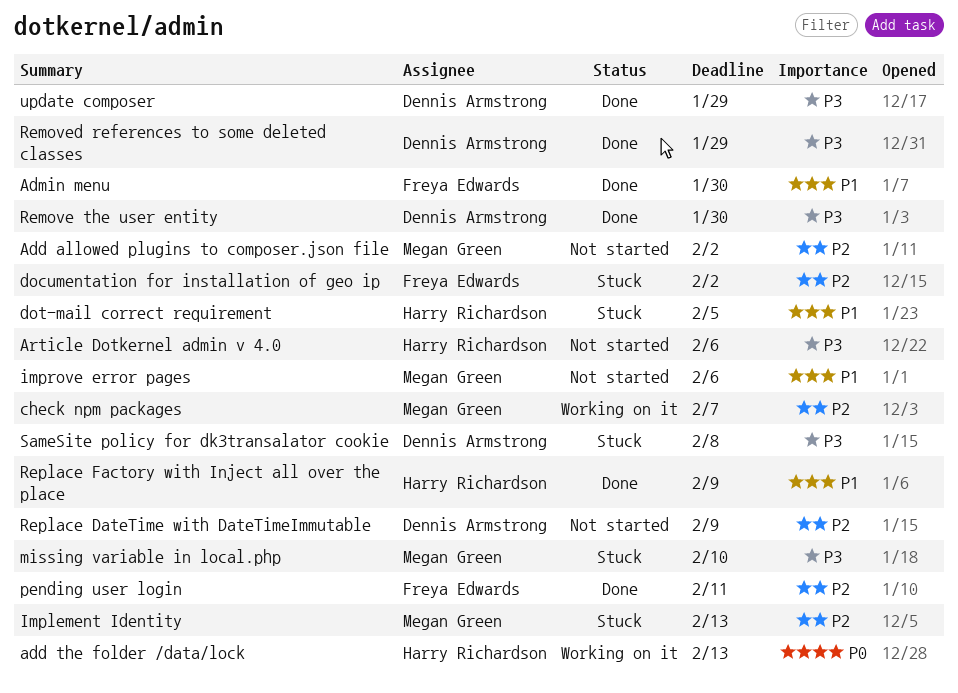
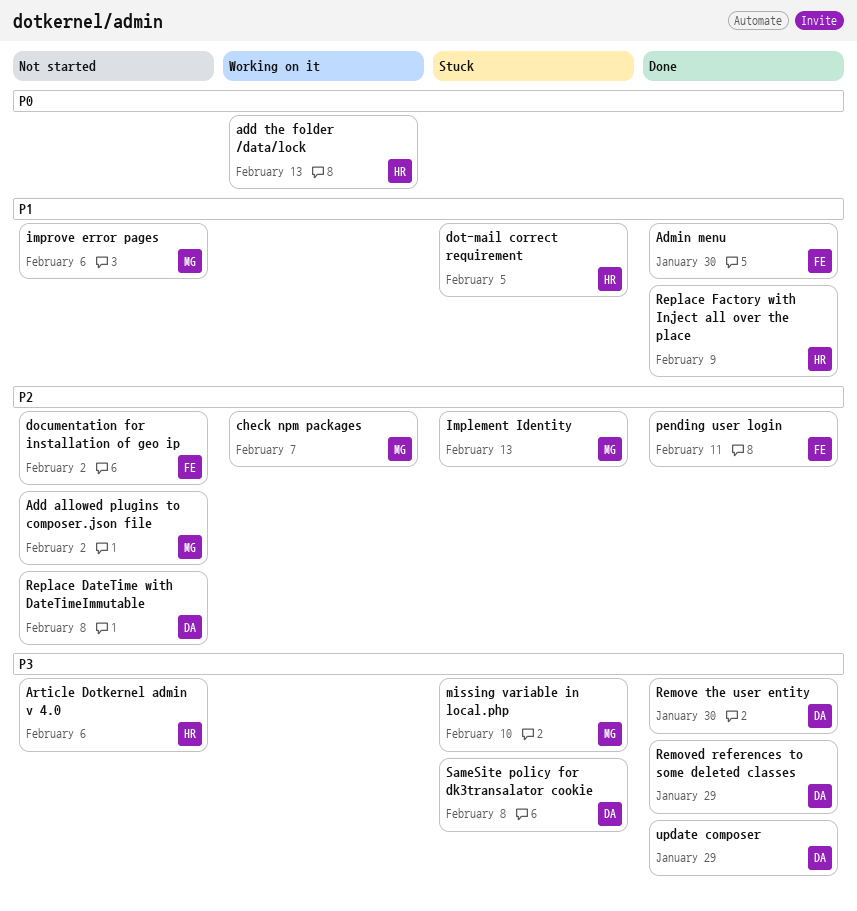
documentation for installation of geo ip, status: Stuck -> Not started
Replace DateTime with DateTimeImmutable, due: Feb 9 -> Feb 8

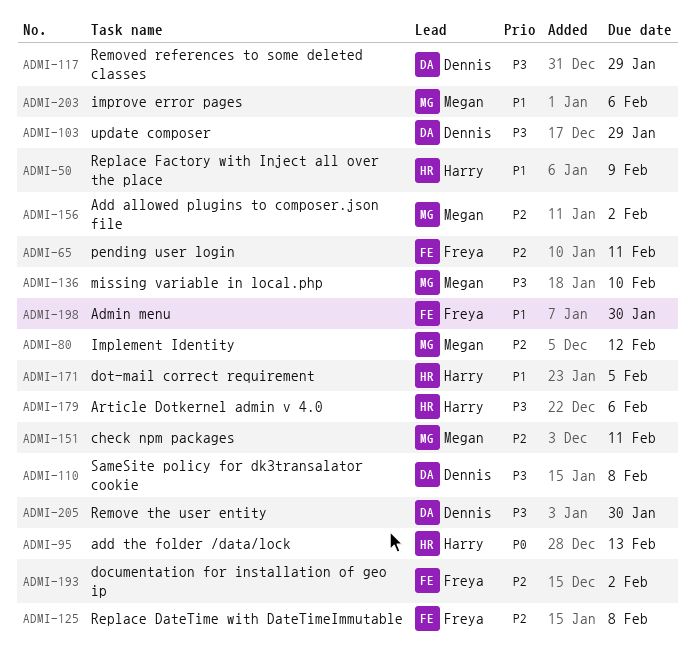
check npm packages, due: Feb 7 -> Feb 11
Implement Identity, due: Feb 13 -> Feb 12
Replace DateTime with DateTimeImmutable, owner: Dennis -> Freya

